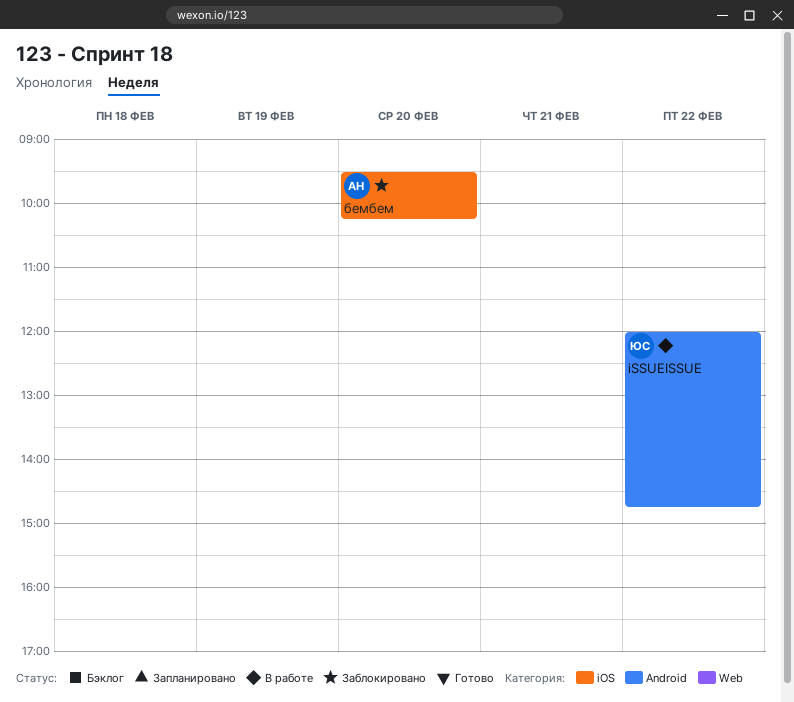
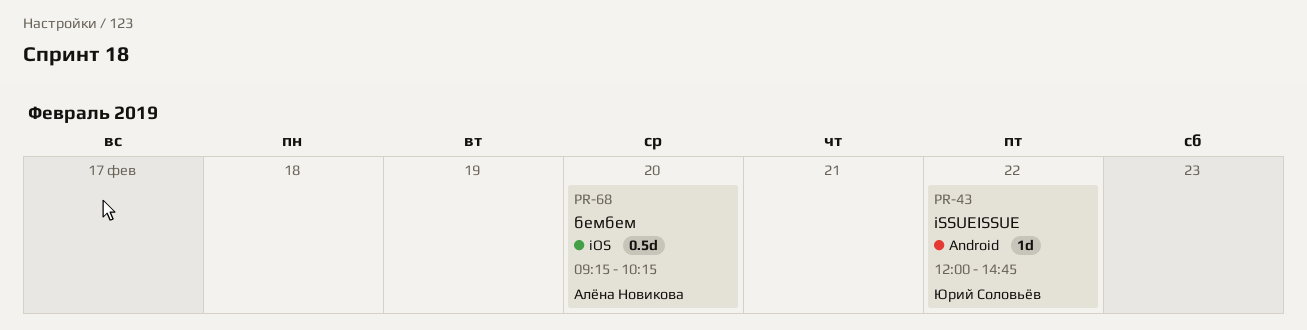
бембем, begins: 09:30 -> 09:15

